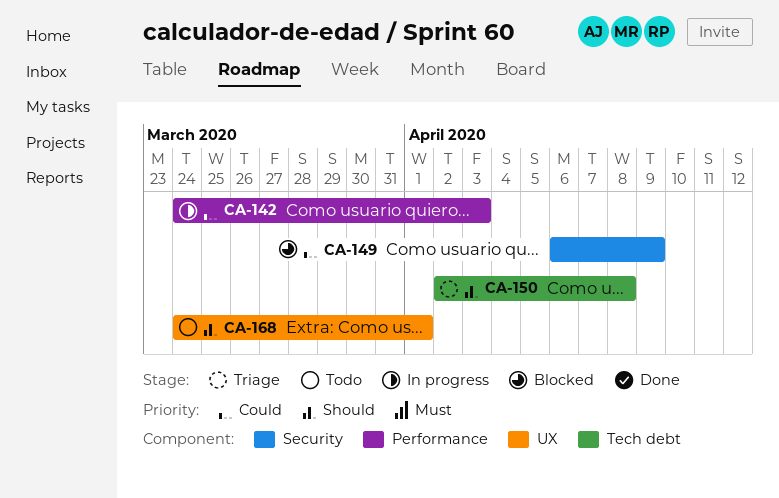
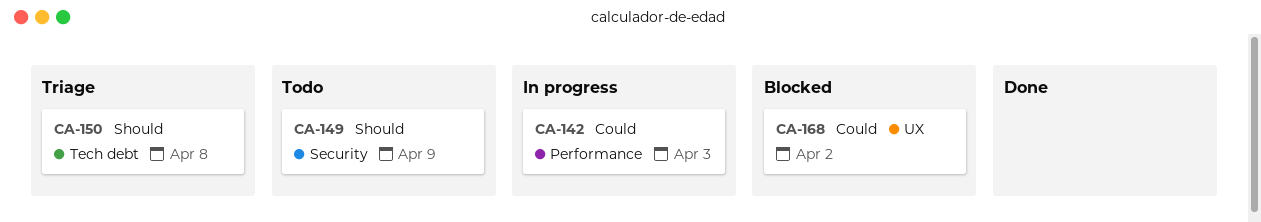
CA-149, status: Blocked -> Todo
CA-149, priority: Could -> Should
CA-168, status: Todo -> Blocked
CA-168, priority: Should -> Could
CA-168, due: Apr 1 -> Apr 2

